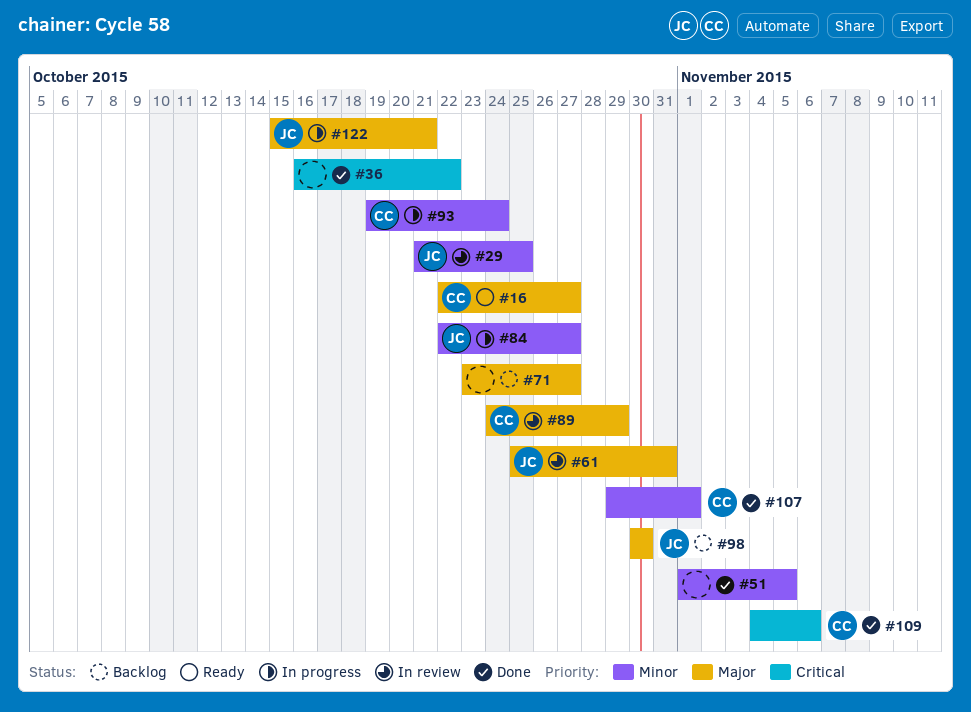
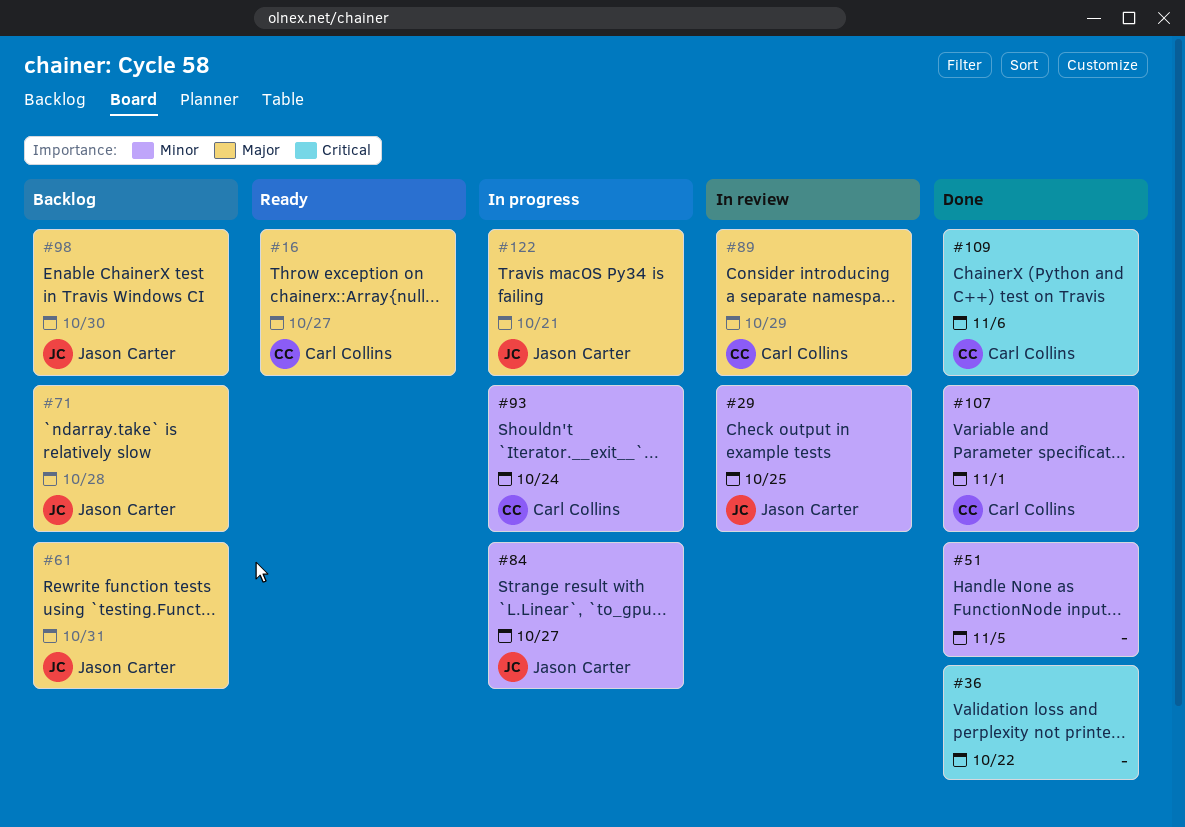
#61, status: In review -> Backlog
#71, owner: none -> Jason Carter
#71, due: Oct 27 -> Oct 28

